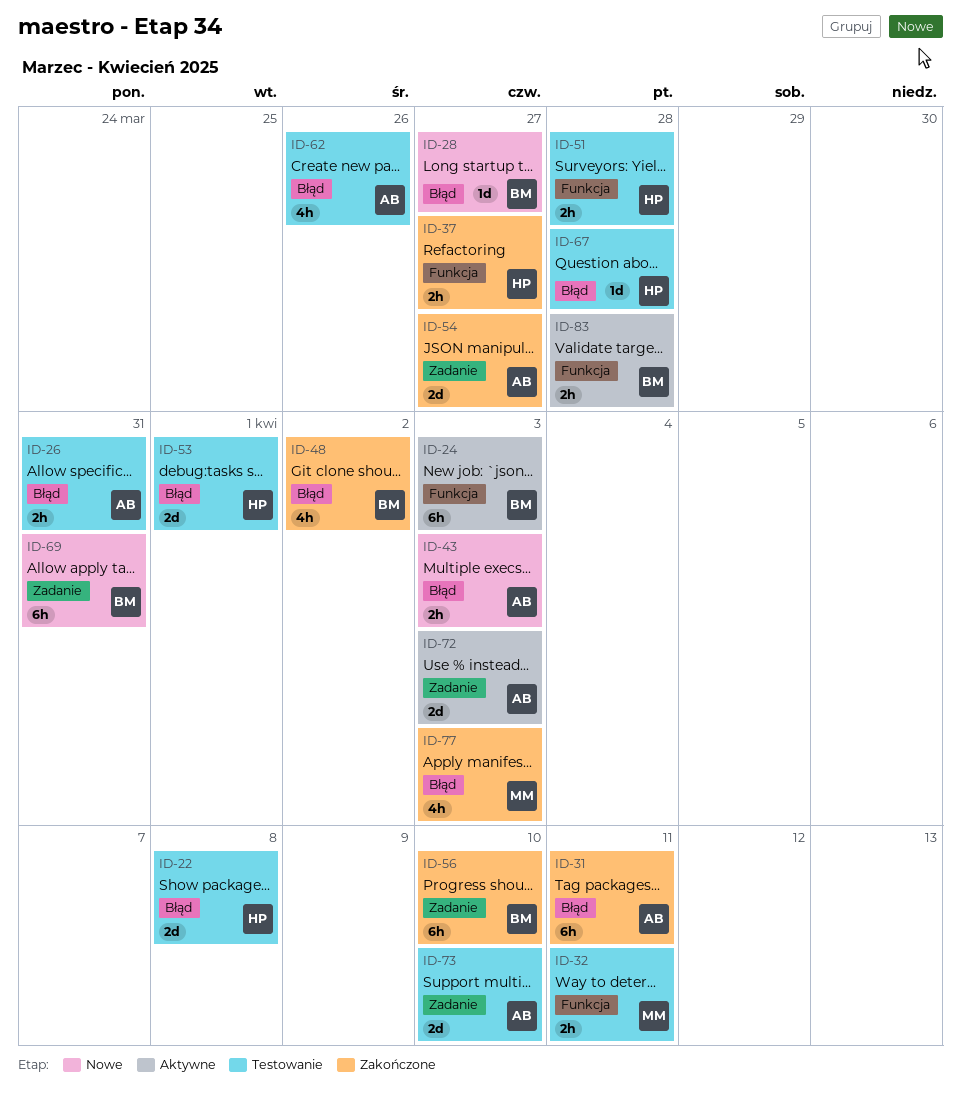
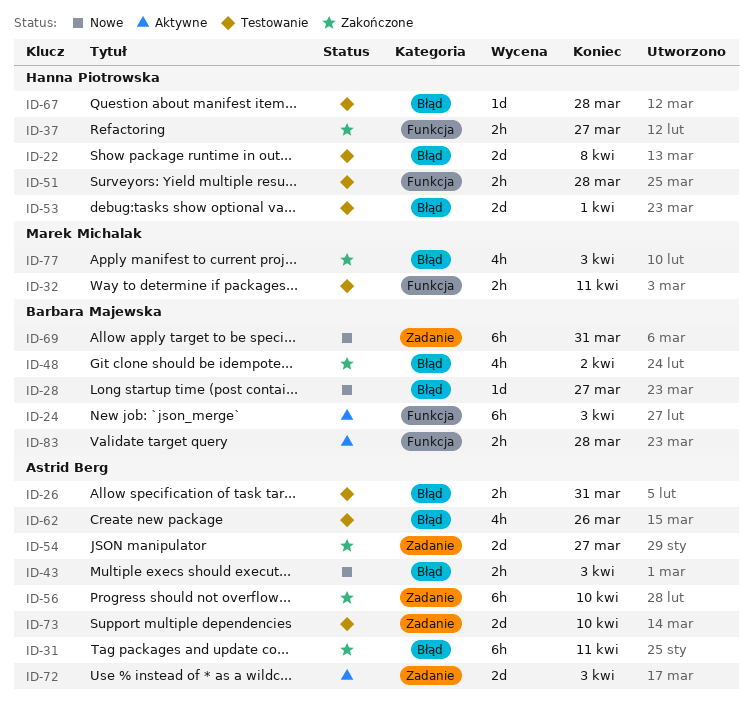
ID-56, owner: Barbara Majewska -> Astrid Berg

